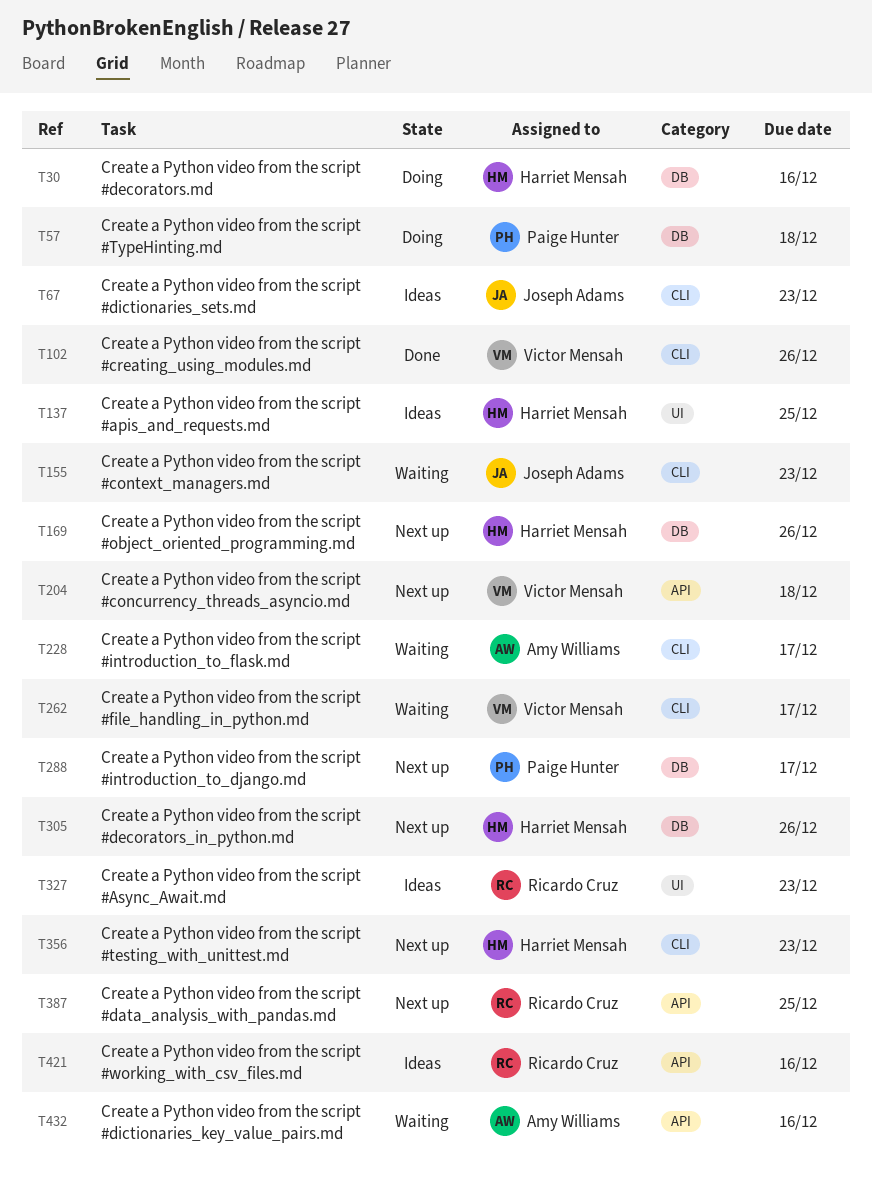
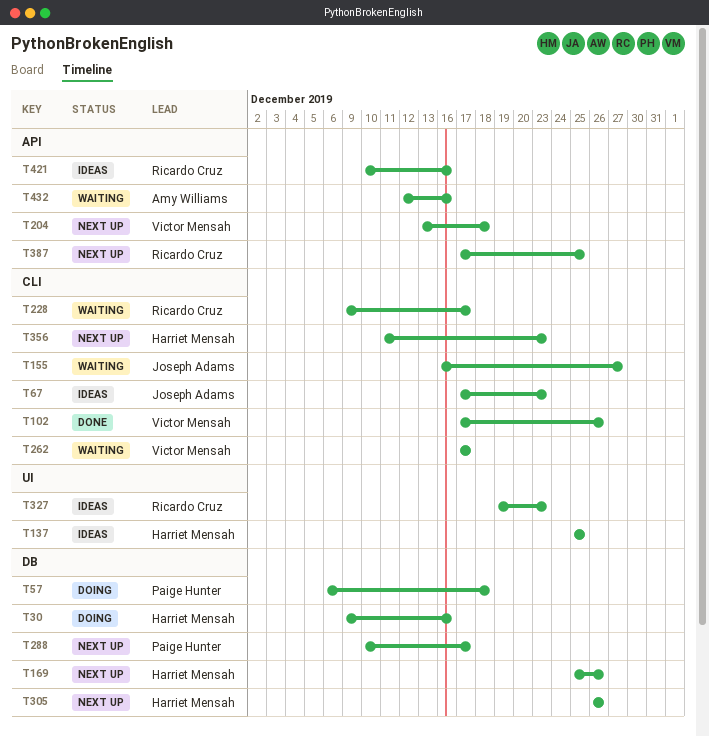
T155, due: Dec 23 -> Dec 27
T228, owner: Amy Williams -> Ricardo Cruz

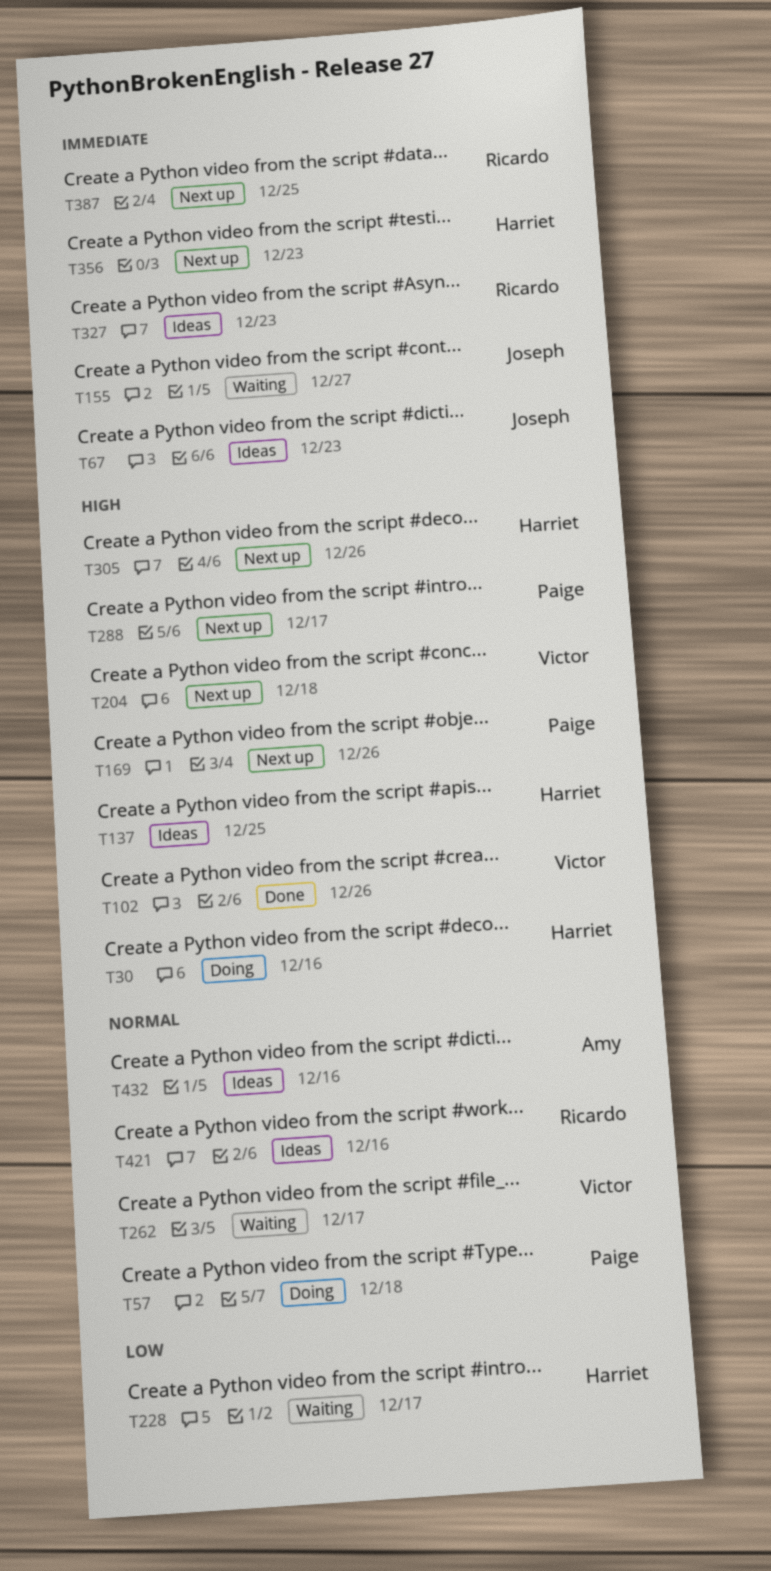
T169, owner: Harriet Mensah -> Paige Hunter
T228, owner: Ricardo Cruz -> Harriet Mensah
T432, status: Waiting -> Ideas

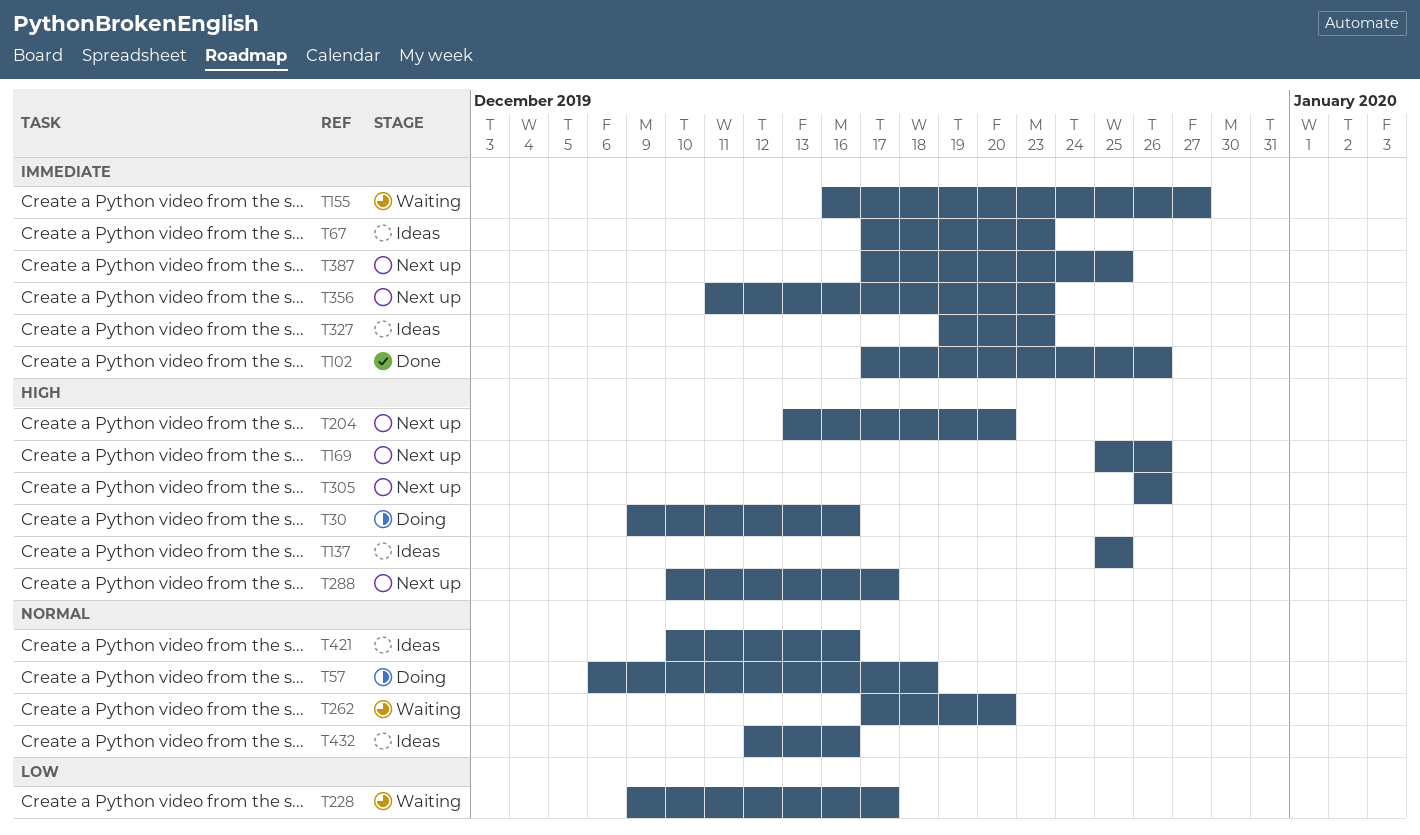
T102, priority: High -> Immediate
T204, due: Dec 18 -> Dec 20
T262, due: Dec 17 -> Dec 20

